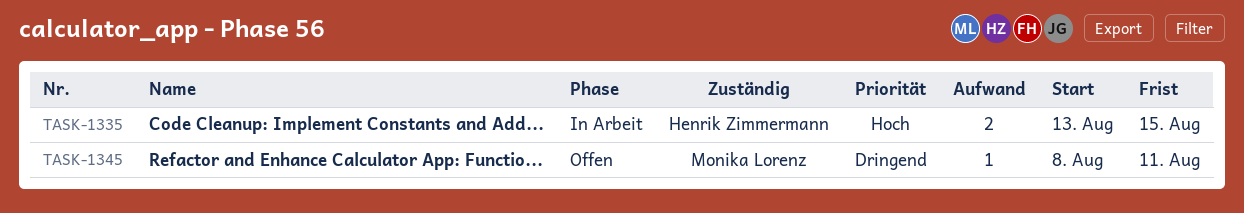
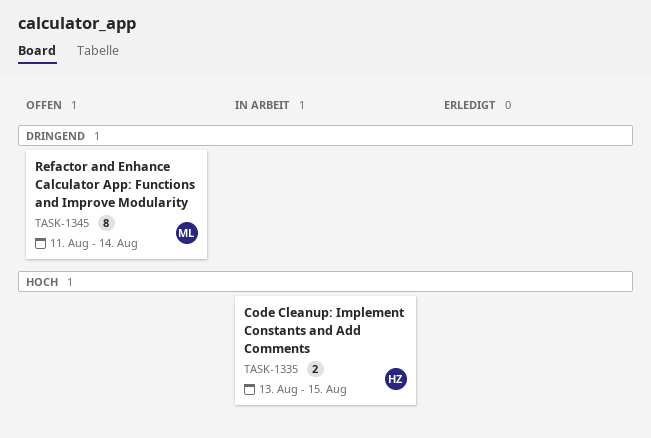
TASK-1345, estimate: 1 -> 8
TASK-1345, start: Aug 8 -> Aug 11
TASK-1345, due: Aug 11 -> Aug 14

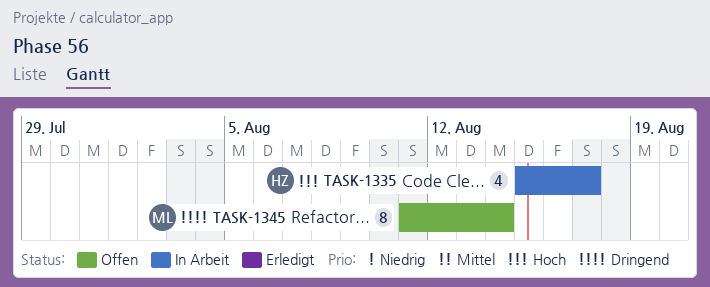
TASK-1335, estimate: 2 -> 4
TASK-1335, start: Aug 13 -> Aug 15
TASK-1335, due: Aug 15 -> Aug 17

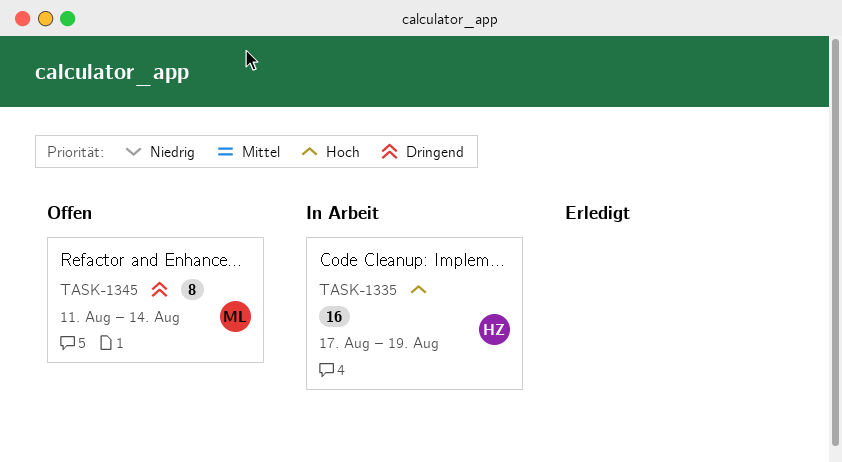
TASK-1335, estimate: 4 -> 16
TASK-1335, start: Aug 15 -> Aug 17
TASK-1335, due: Aug 17 -> Aug 19

